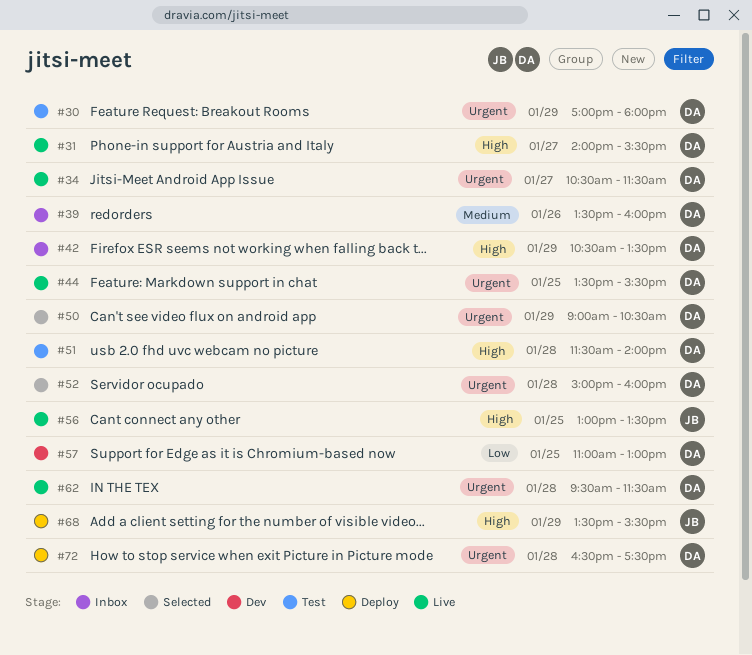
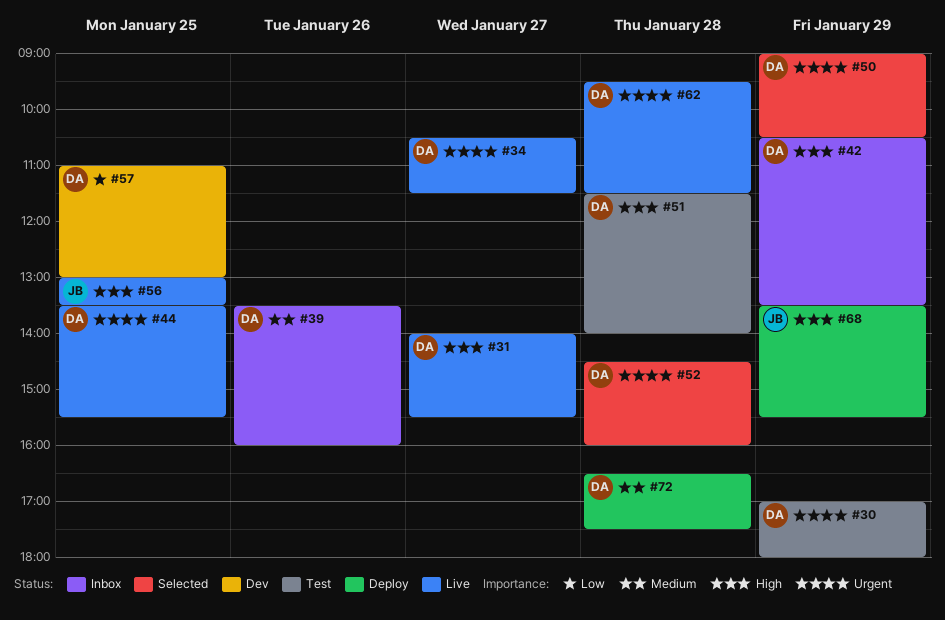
#52, begins: 15:00 -> 14:30
#72, priority: Urgent -> Medium

